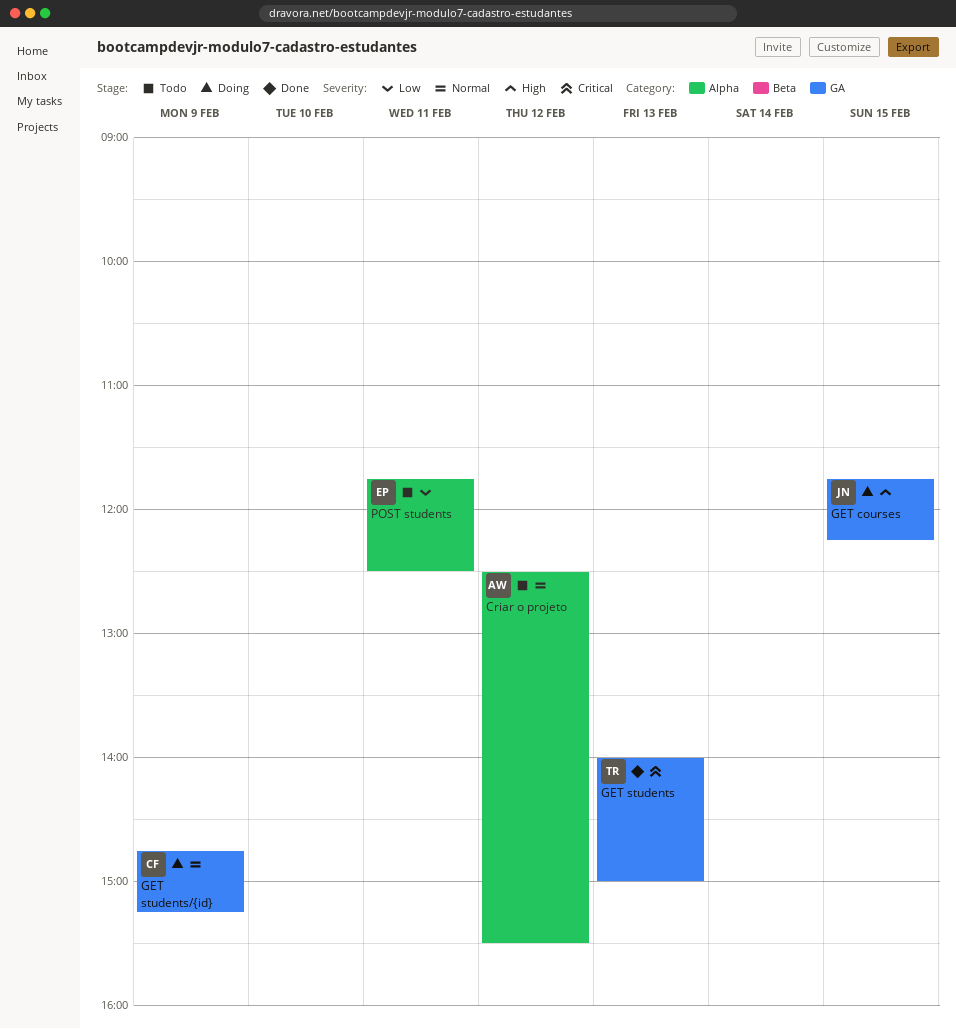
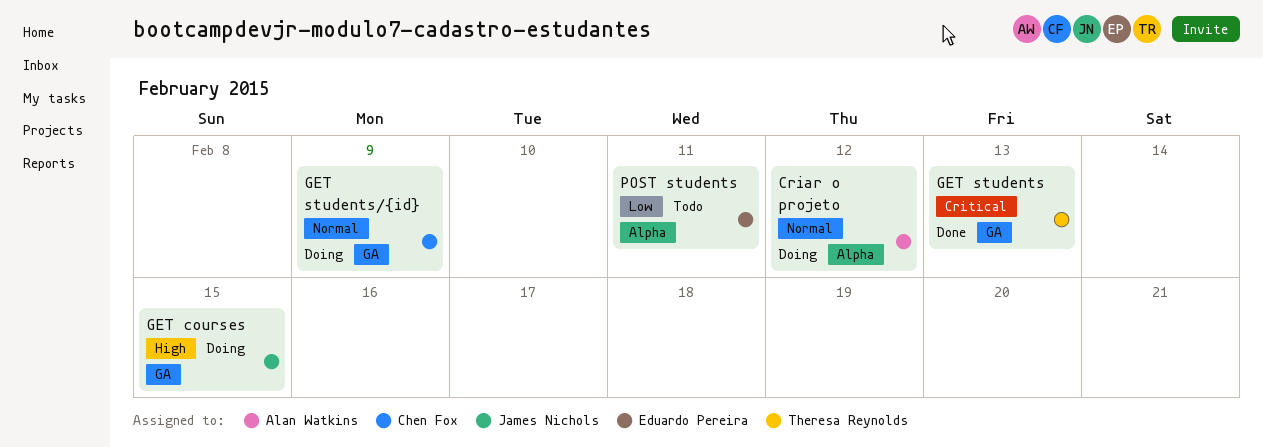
Criar o projeto, status: Todo -> Doing

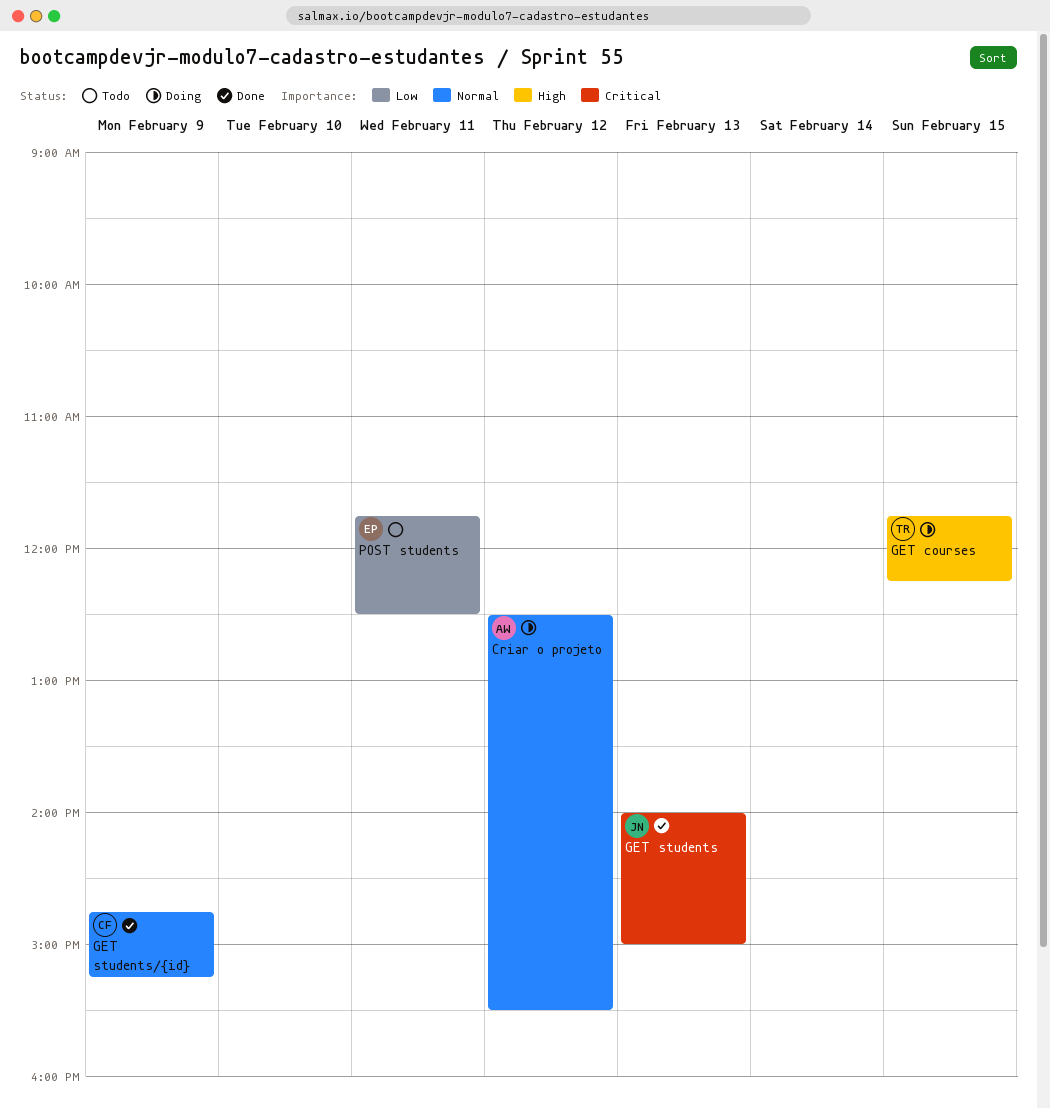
GET courses, owner: James Nichols -> Theresa Reynolds
GET students, owner: Theresa Reynolds -> James Nichols
GET students/{id}, status: Doing -> Done

